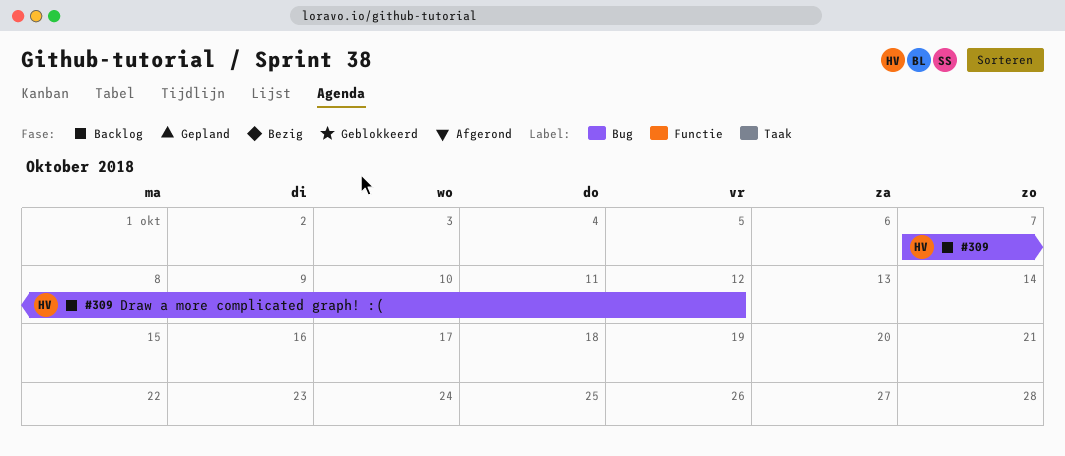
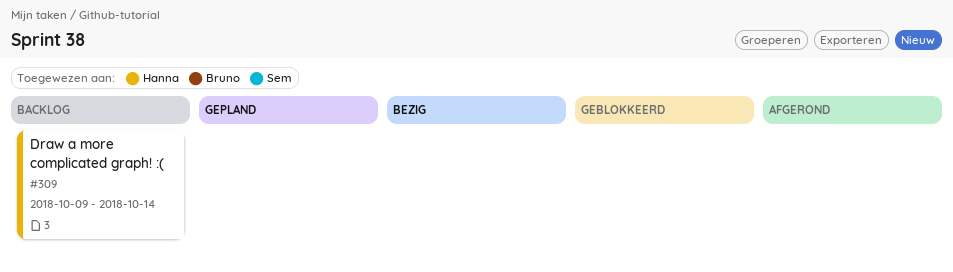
#309, start: Oct 7 -> Oct 9
#309, due: Oct 12 -> Oct 14

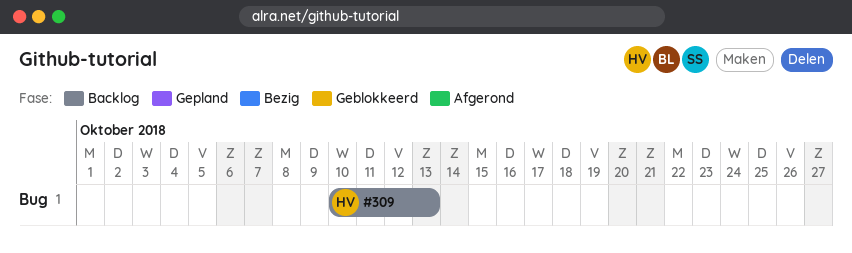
#309, start: Oct 9 -> Oct 10
#309, due: Oct 14 -> Oct 13

